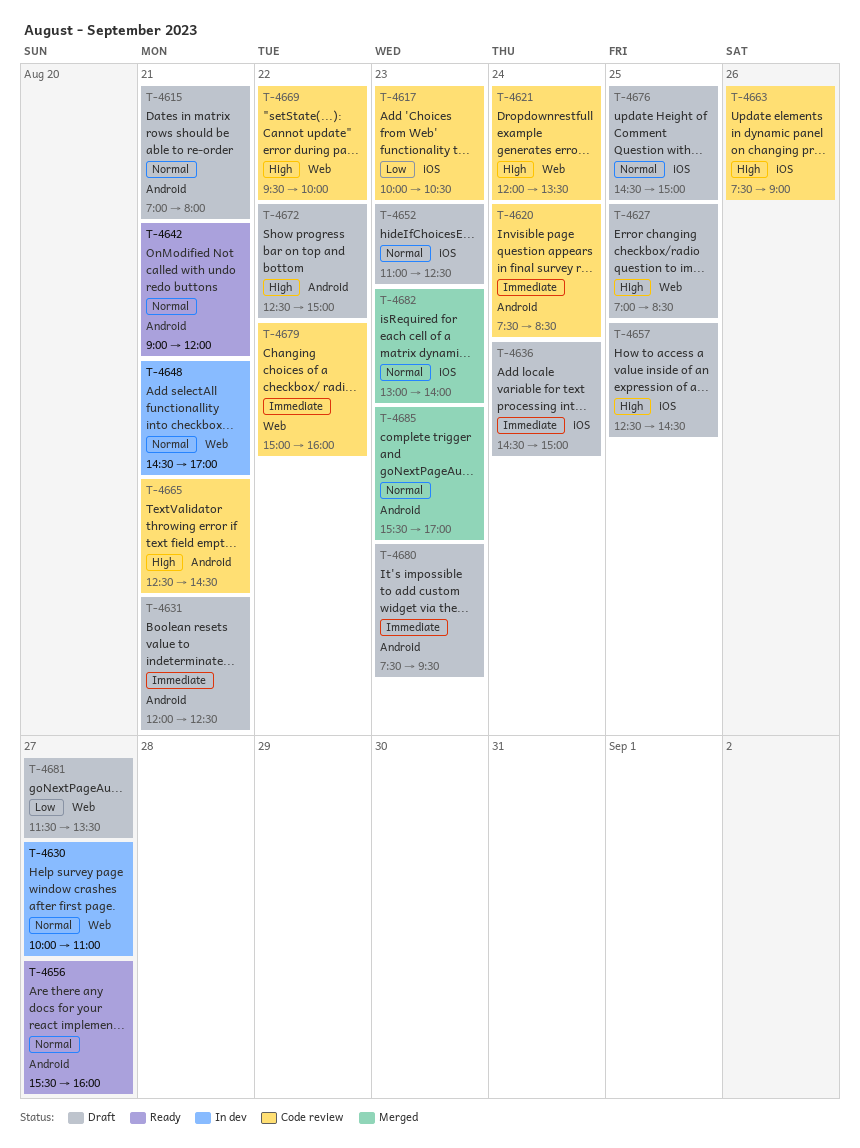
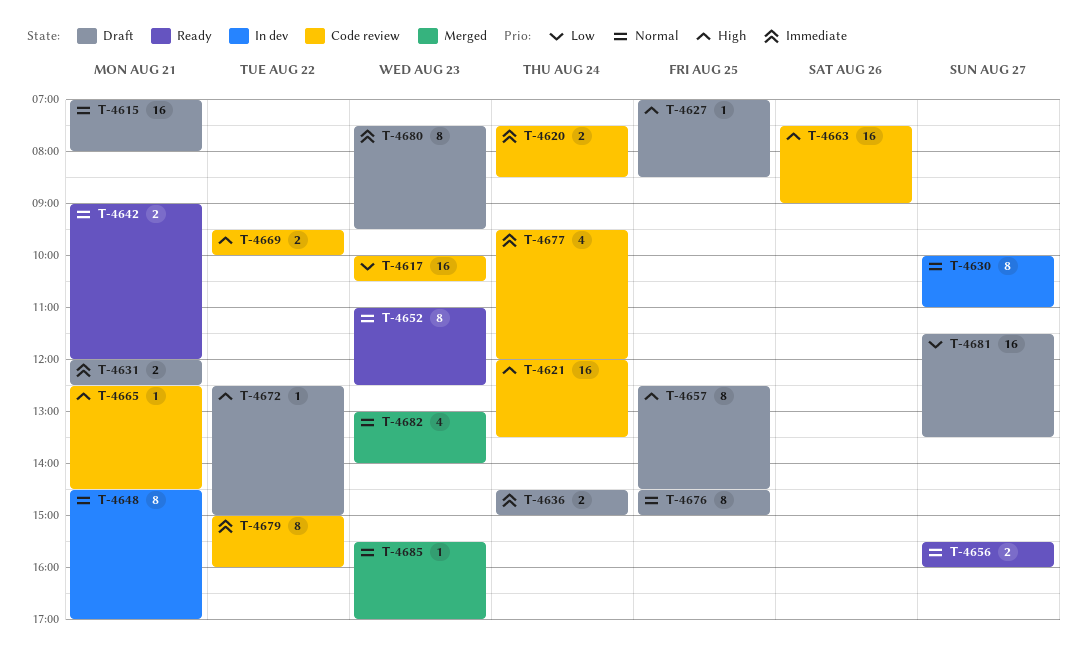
T-4652, status: Draft -> Ready
T-4677: none -> present

